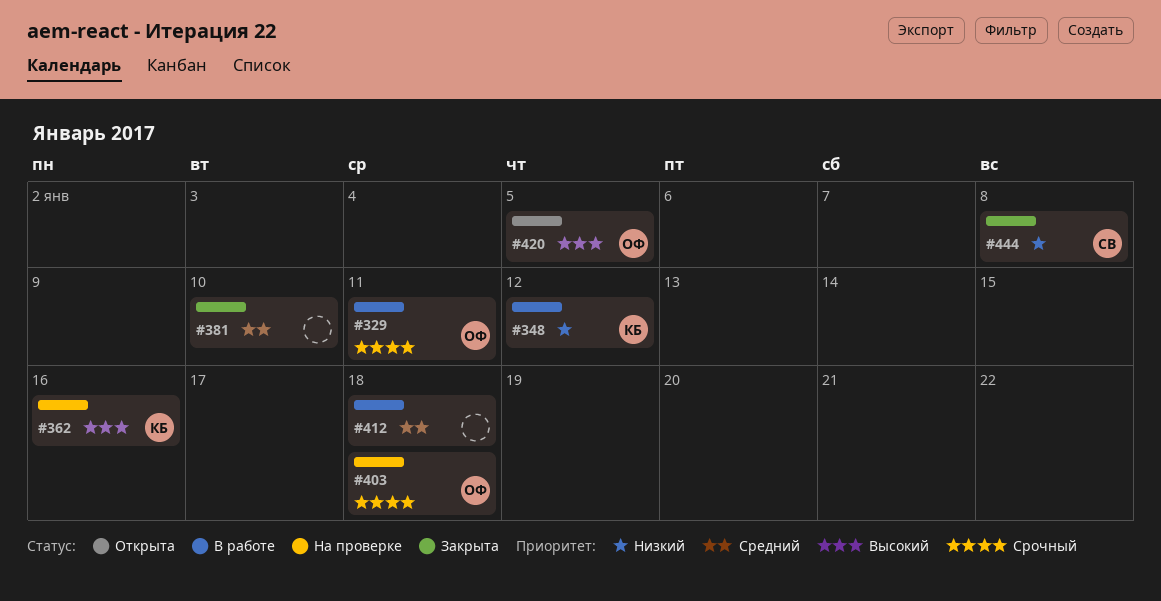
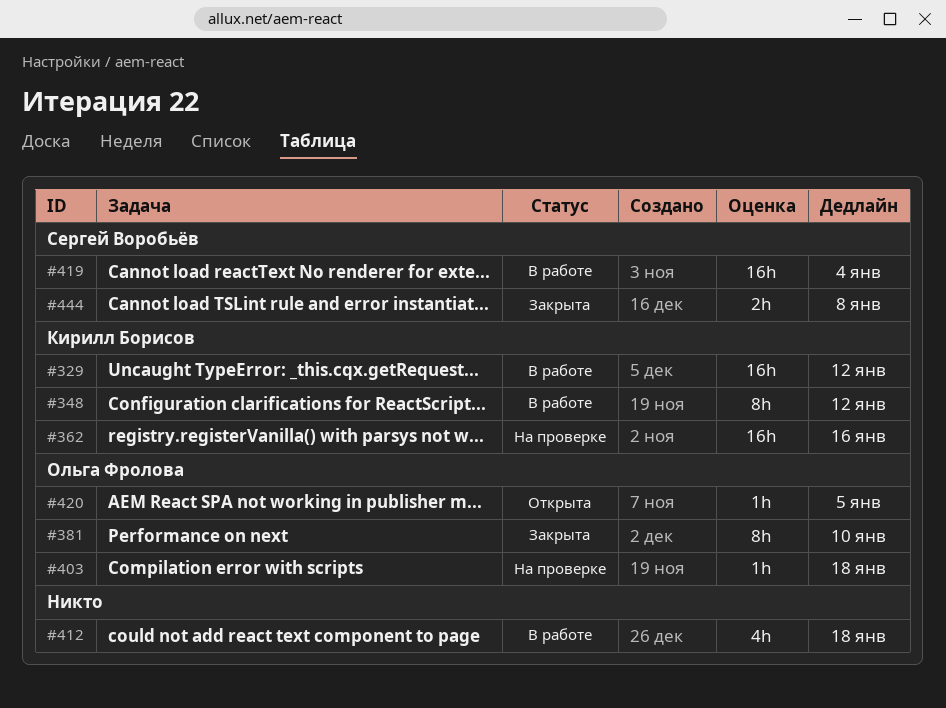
#329, owner: Ольга Фролова -> Кирилл Борисов
#329, due: Jan 11 -> Jan 12
#381, owner: none -> Ольга Фролова
#419: none -> present

